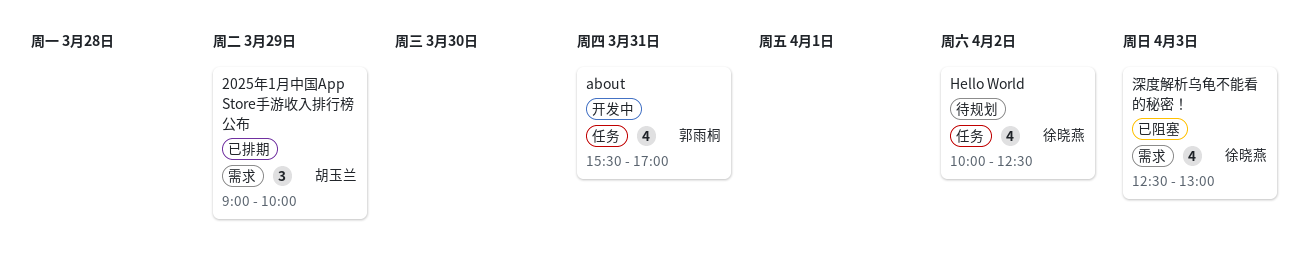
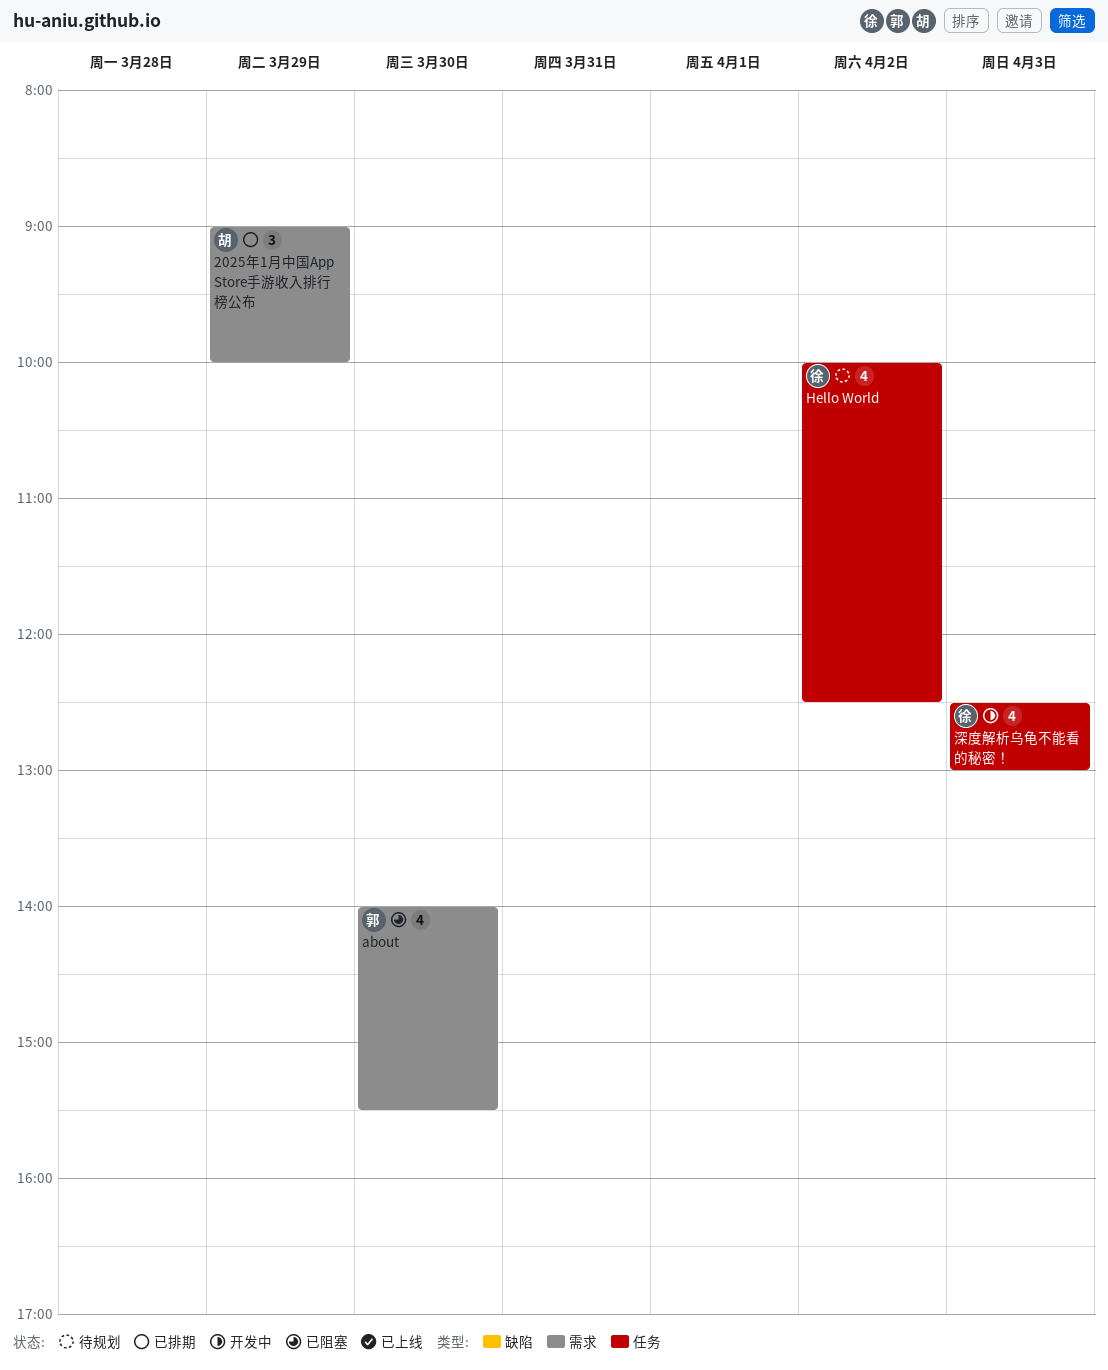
about, status: 开发中 -> 已阻塞
about, label: 任务 -> 需求
about, day: Mar 31 -> Mar 30
about, begins: 15:30 -> 14:00
about, ends: 17:00 -> 15:30
深度解析乌龟不能看的秘密！, status: 已阻塞 -> 开发中
深度解析乌龟不能看的秘密！, label: 需求 -> 任务

